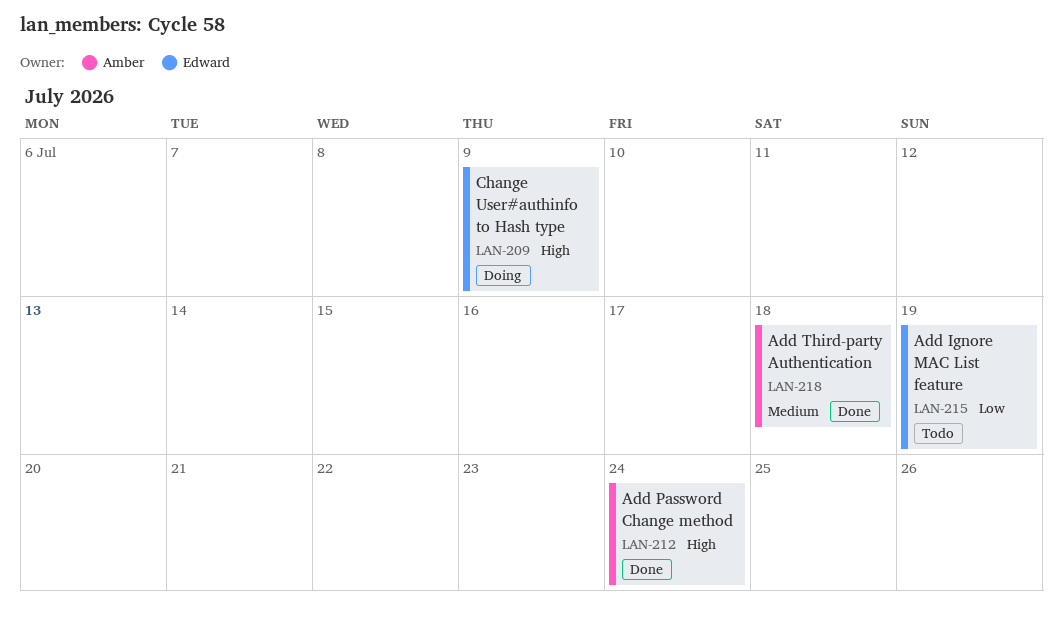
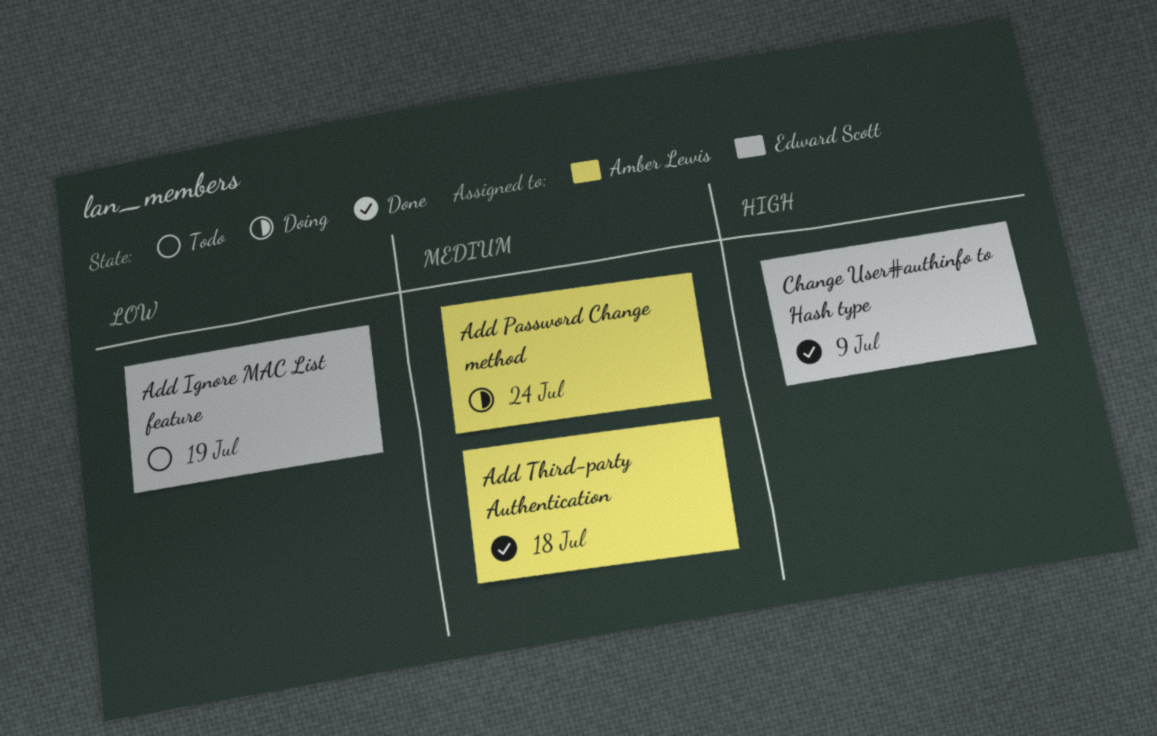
Add Password Change method, status: Done -> Doing
Add Password Change method, priority: High -> Medium
Change User#authinfo to Hash type, status: Doing -> Done

